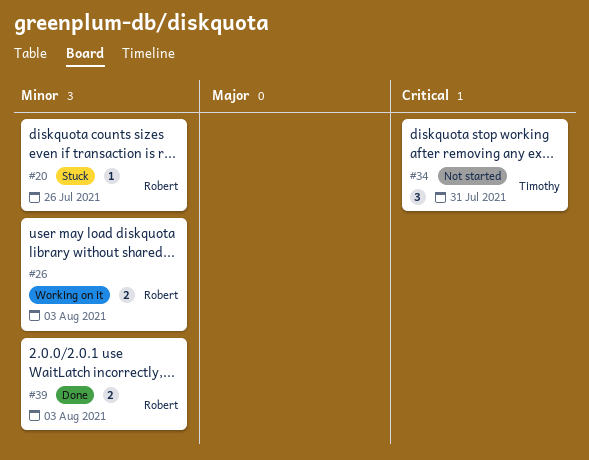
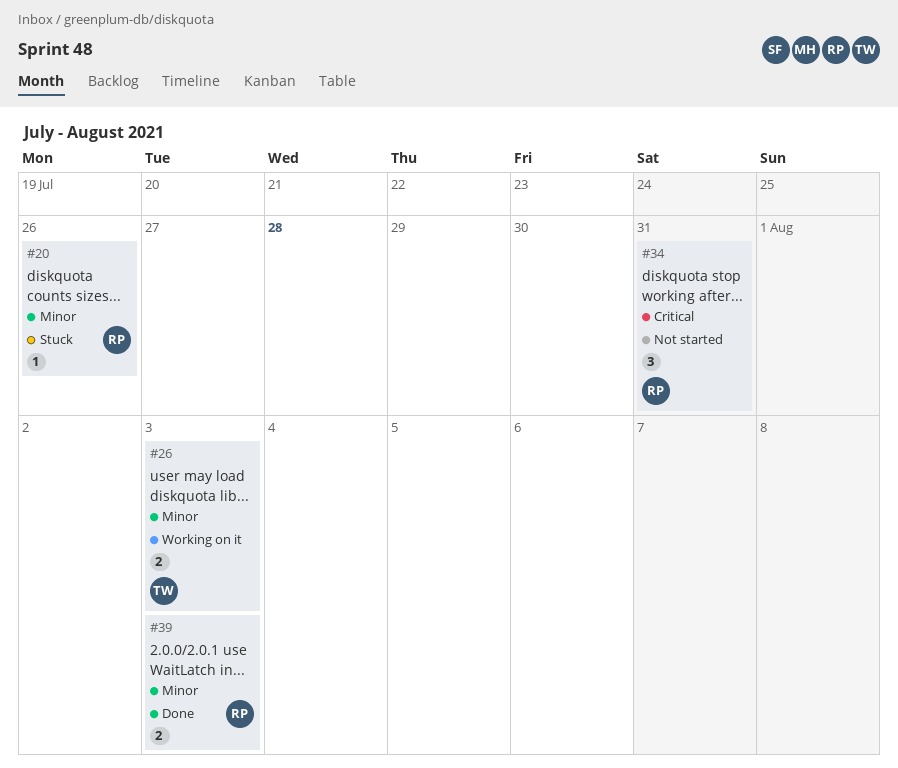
#26, owner: Robert -> Timothy
#34, owner: Timothy -> Robert

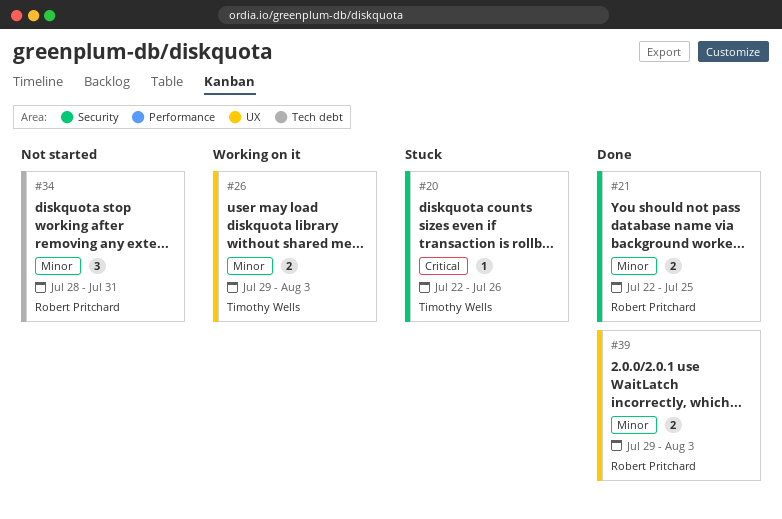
#20, owner: Robert Pritchard -> Timothy Wells
#20, priority: Minor -> Critical
#21: none -> present
#34, priority: Critical -> Minor

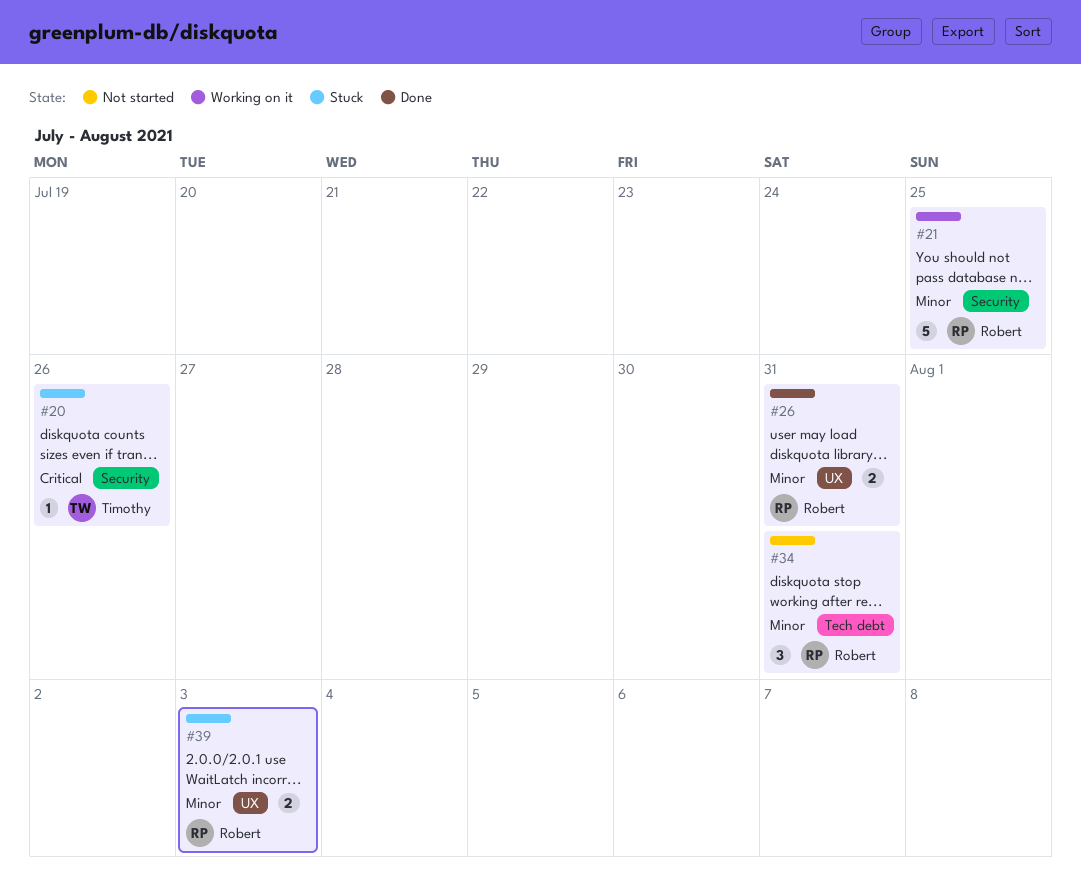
#21, status: Done -> Working on it
#21, estimate: 2 -> 5
#26, status: Working on it -> Done
#26, owner: Timothy Wells -> Robert Pritchard
#26, due: Aug 3 -> Jul 31
#39, status: Done -> Stuck

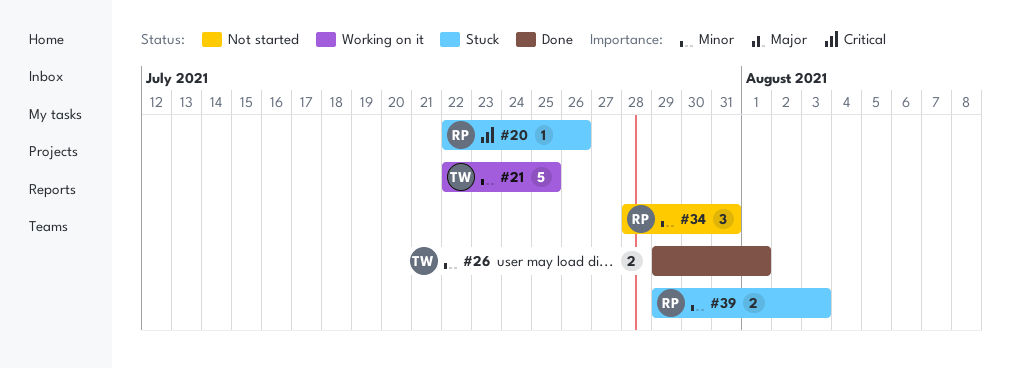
#20, owner: Timothy -> Robert
#21, owner: Robert -> Timothy
#26, owner: Robert -> Timothy
#26, due: Jul 31 -> Aug 1

